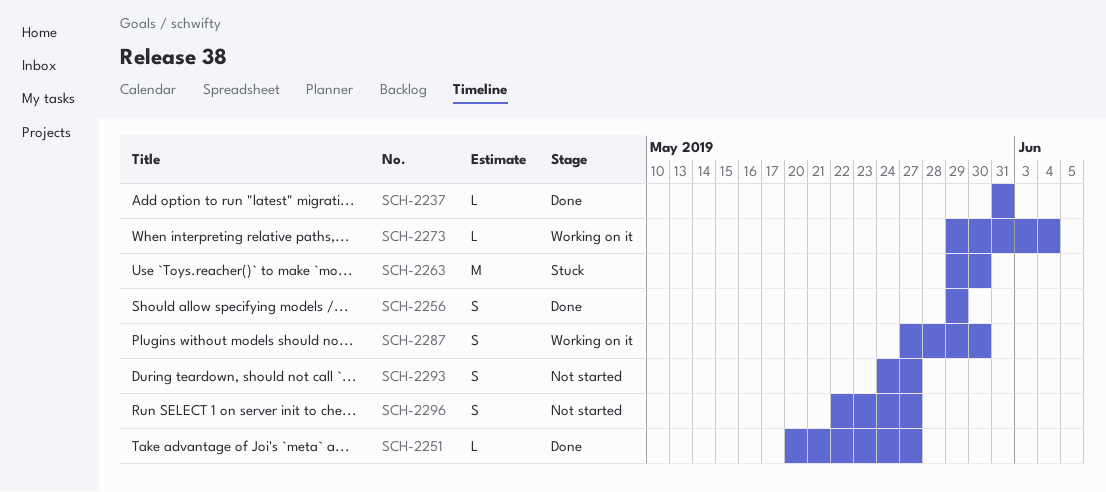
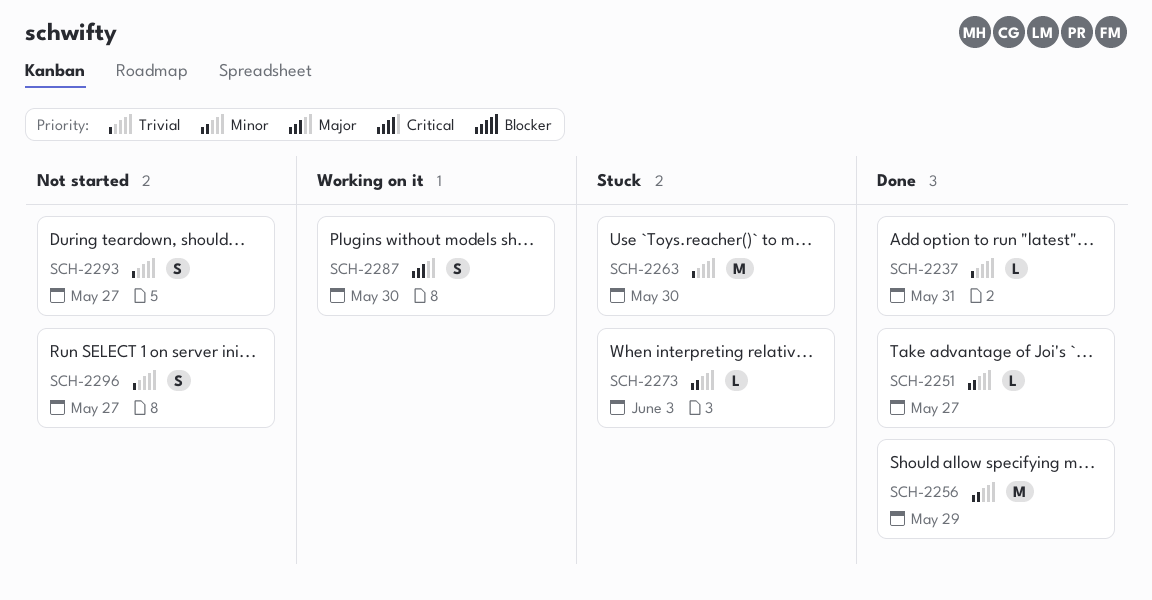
SCH-2256, estimate: S -> M
SCH-2273, status: Working on it -> Stuck
SCH-2273, due: Jun 4 -> Jun 3

